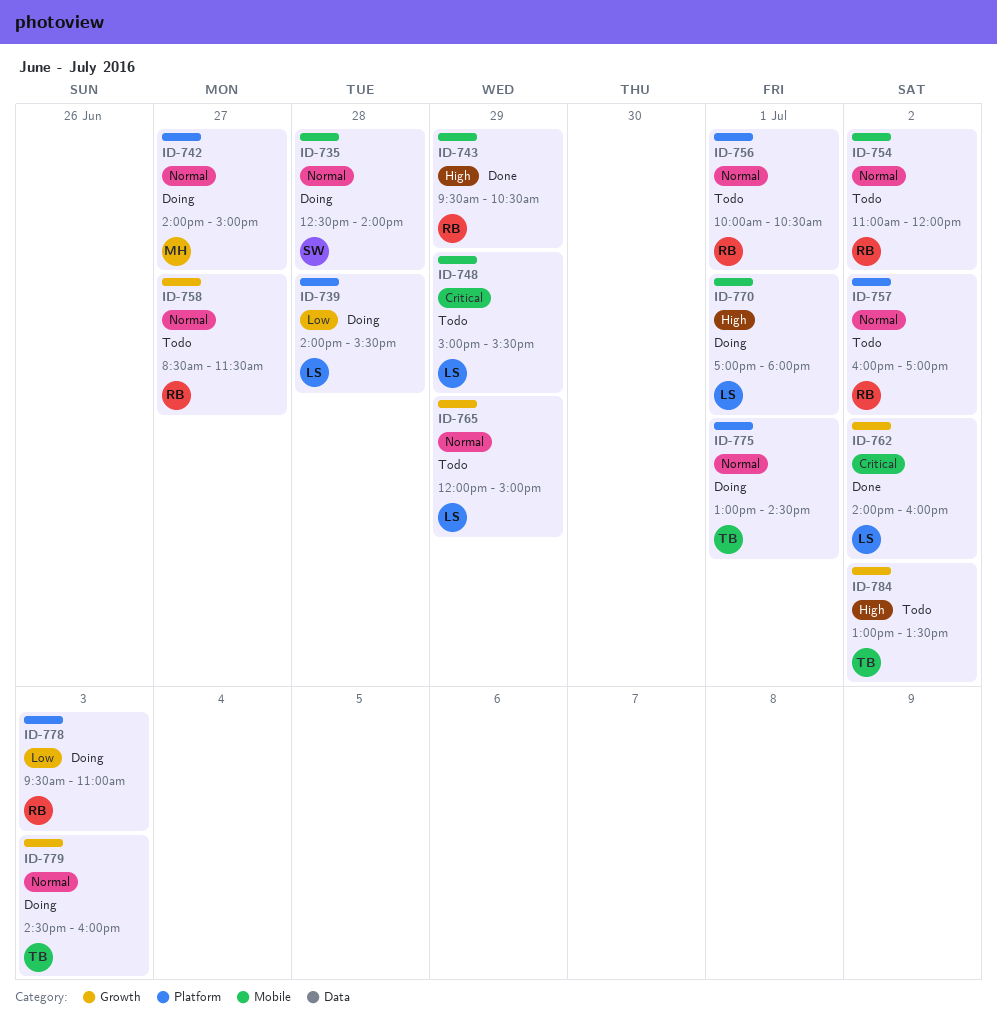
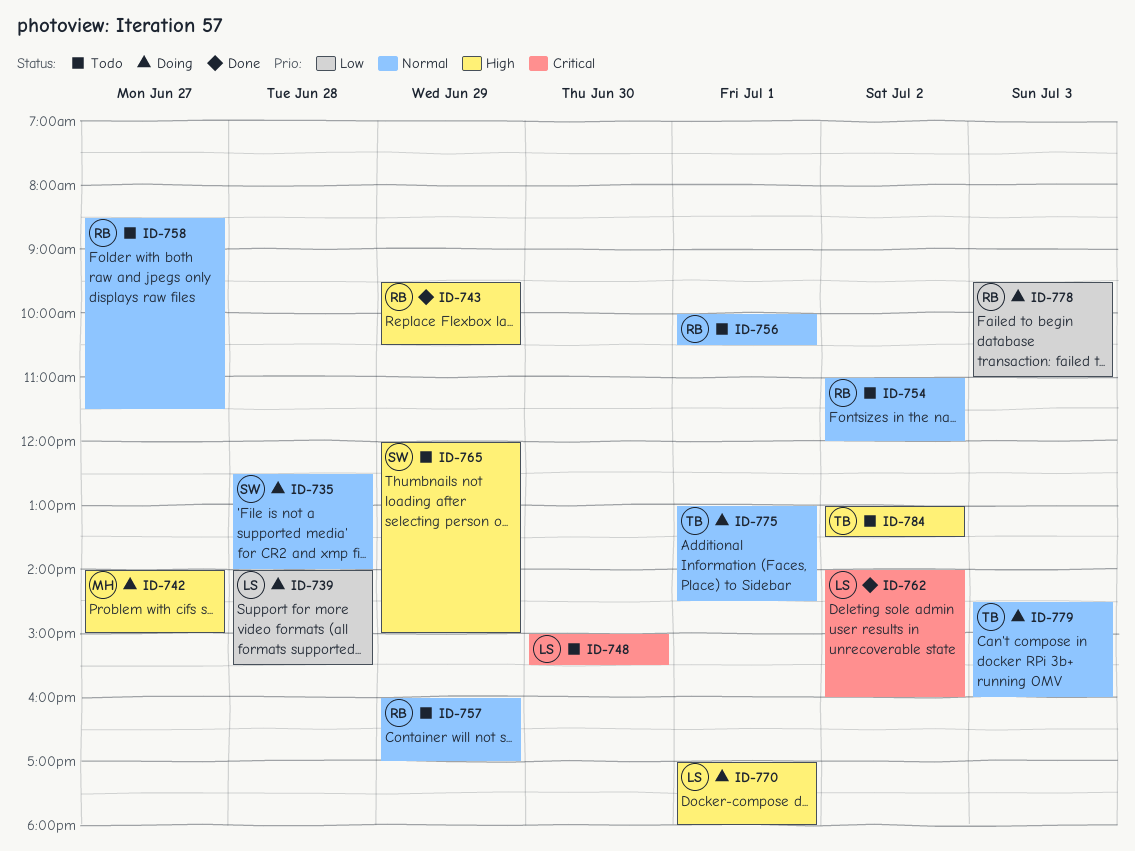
ID-742, priority: Normal -> High
ID-748, day: Jun 29 -> Jun 30
ID-757, day: Jul 2 -> Jun 29
ID-765, owner: LS -> SW
ID-765, priority: Normal -> High

